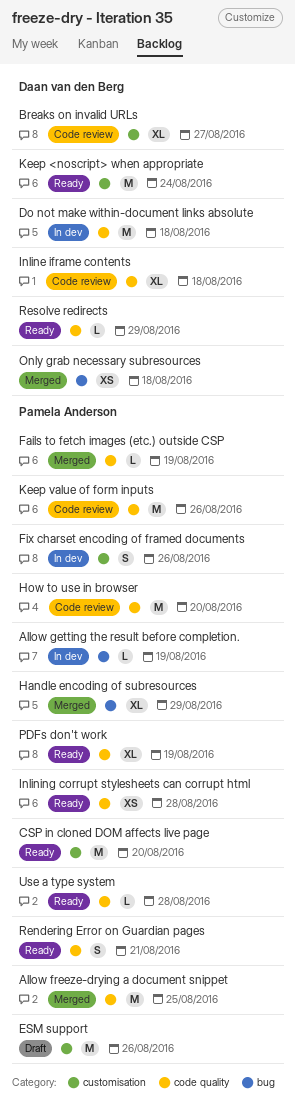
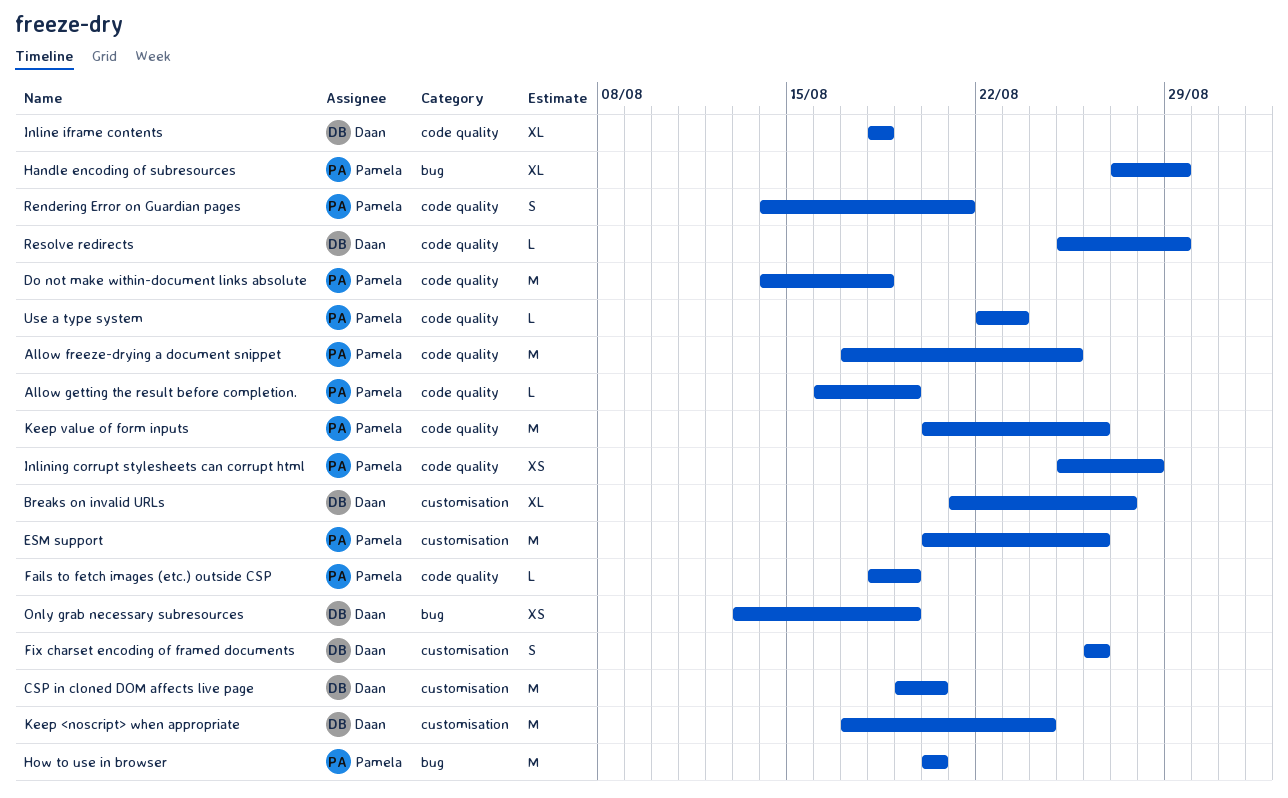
Allow getting the result before completion., label: bug -> code quality
CSP in cloned DOM affects live page, owner: Pamela Anderson -> Daan van den Berg
Do not make within-document links absolute, owner: Daan van den Berg -> Pamela Anderson
Fix charset encoding of framed documents, owner: Pamela Anderson -> Daan van den Berg
How to use in browser, label: code quality -> bug
Only grab necessary subresources, due: Aug 18 -> Aug 19
PDFs don't work: present -> none
Use a type system, due: Aug 28 -> Aug 23

